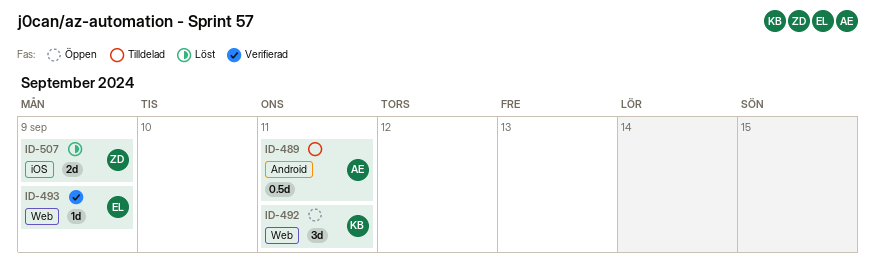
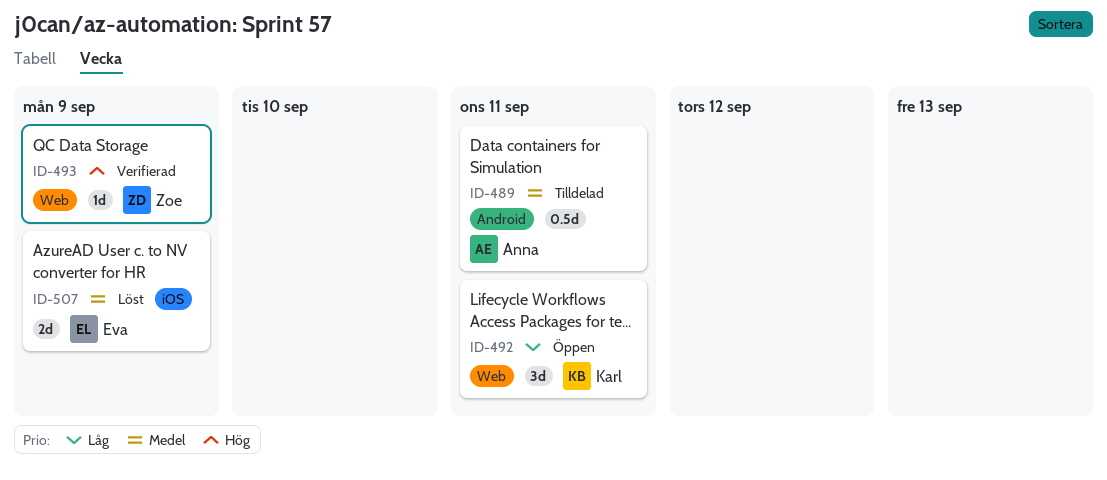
ID-493, owner: Eva -> Zoe
ID-507, owner: Zoe -> Eva

